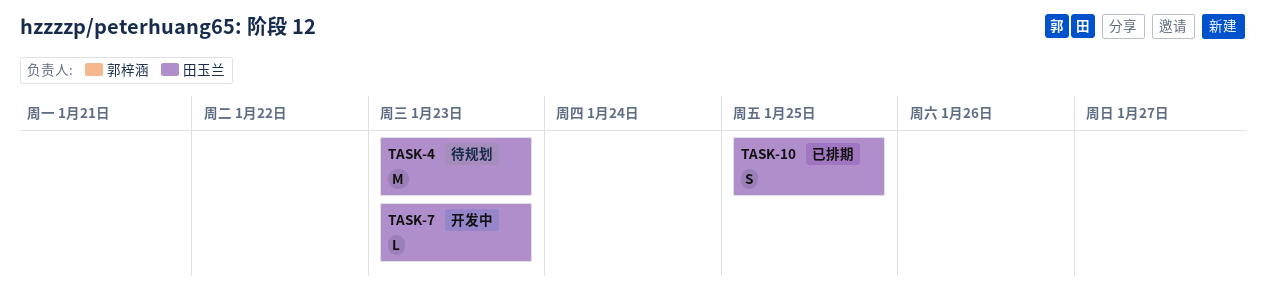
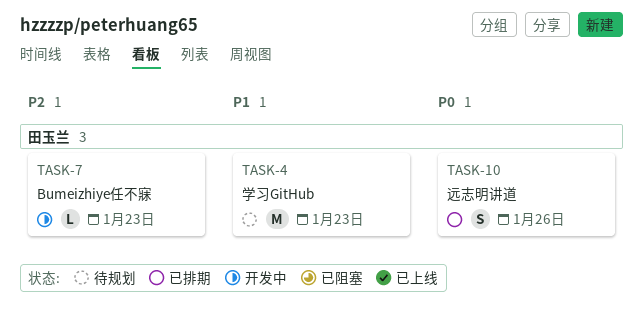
TASK-10, due: Jan 25 -> Jan 26

